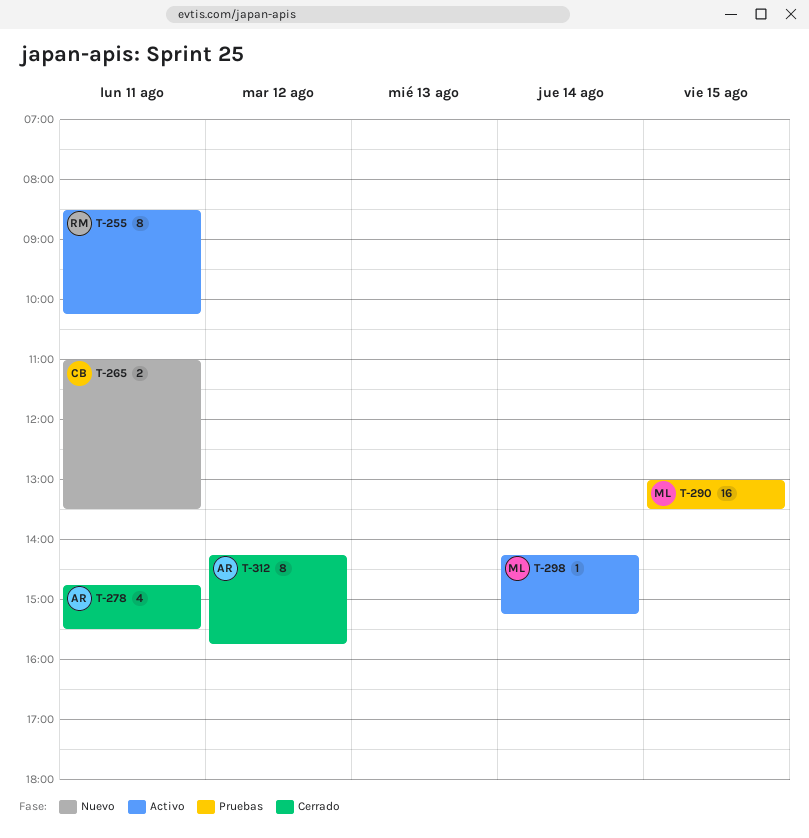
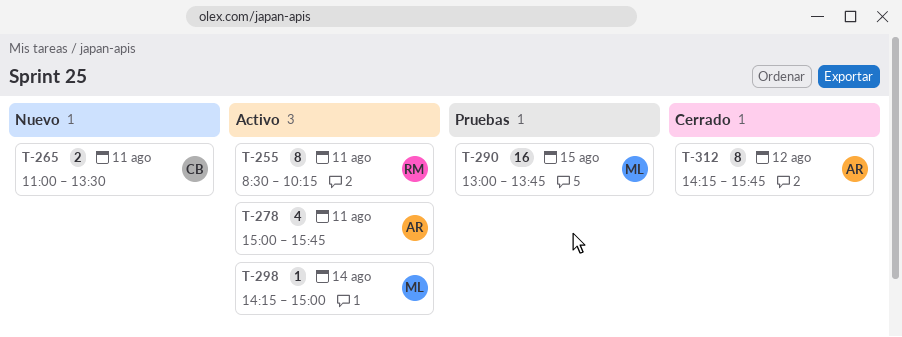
T-278, status: Cerrado -> Activo
T-278, begins: 14:45 -> 15:00
T-278, ends: 15:30 -> 15:45
T-290, ends: 13:30 -> 13:45
T-298, ends: 15:15 -> 15:00

